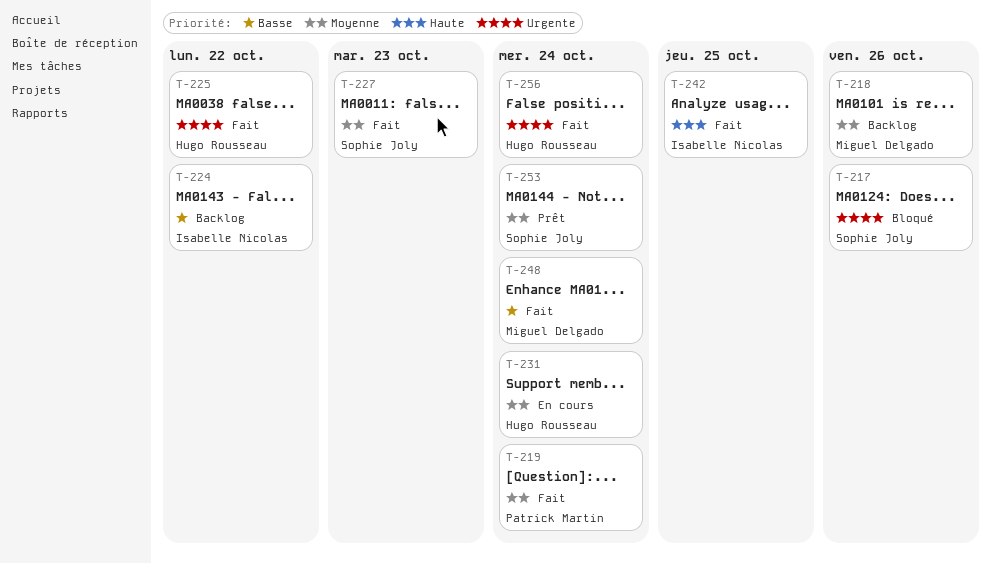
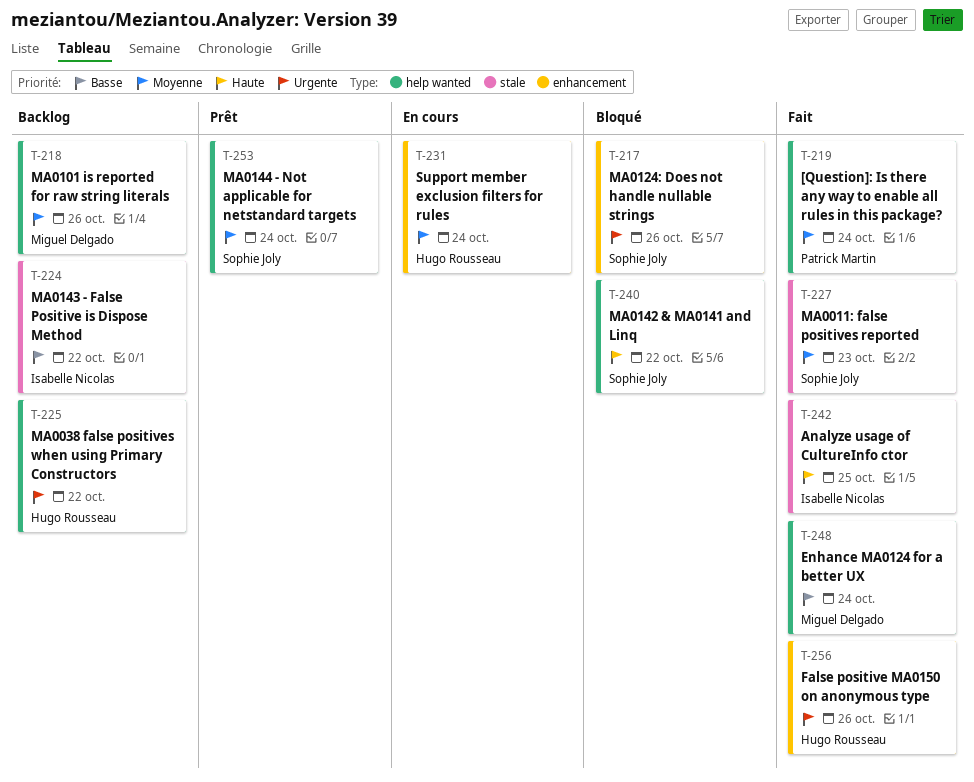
T-225, status: Fait -> Backlog
T-240: none -> present
T-256, due: Oct 24 -> Oct 26

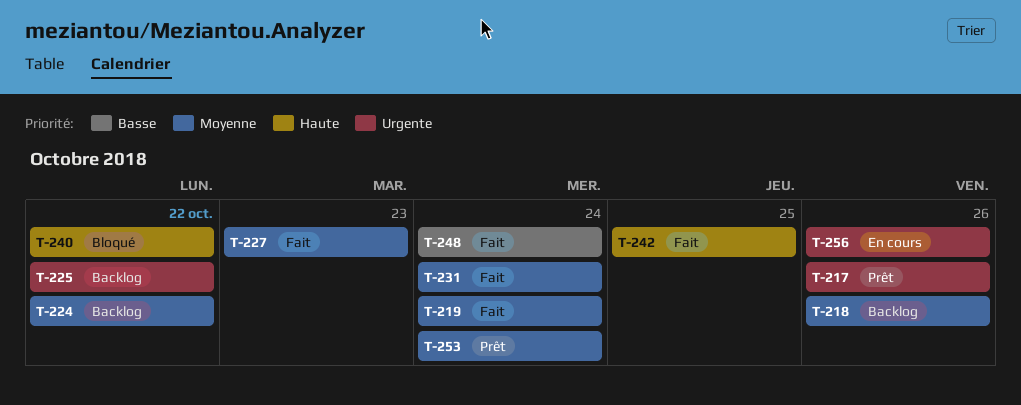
T-217, status: Bloqué -> Prêt
T-224, priority: Basse -> Moyenne
T-231, status: En cours -> Fait
T-256, status: Fait -> En cours

